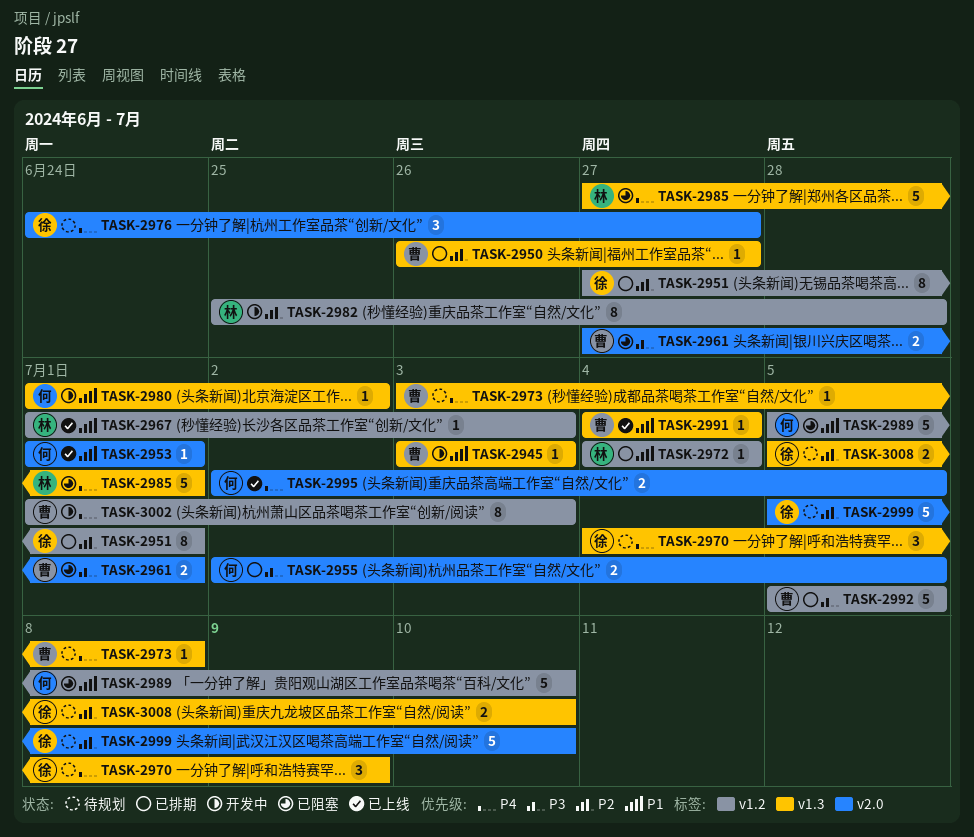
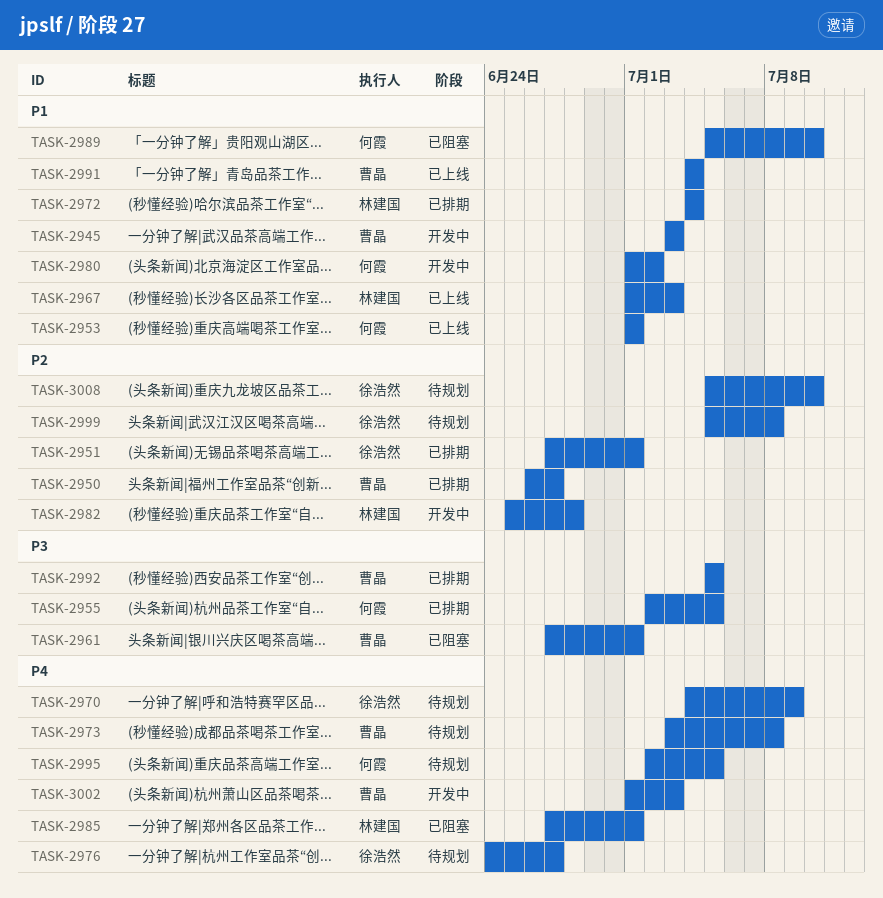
TASK-2995, status: 已上线 -> 待规划
TASK-2999, due: Jul 10 -> Jul 8

